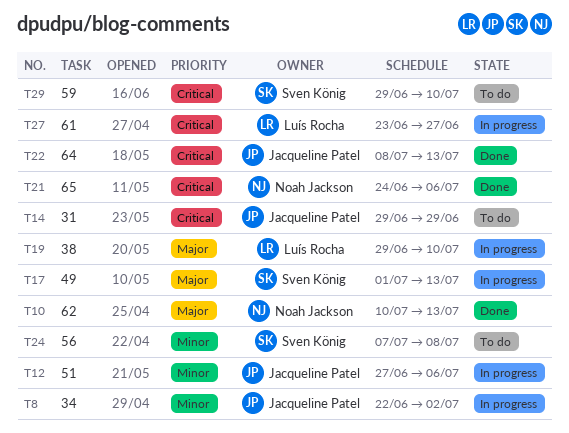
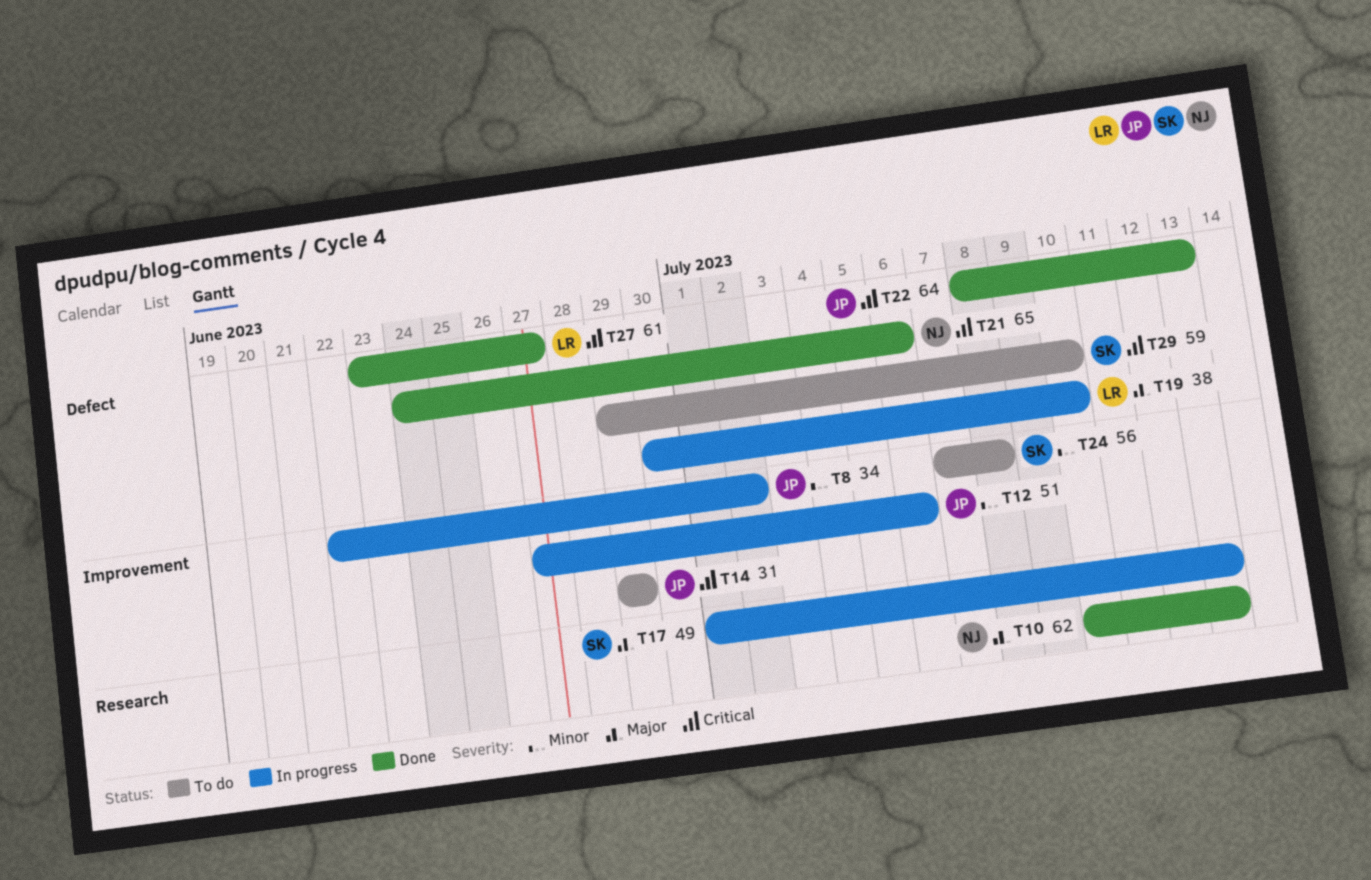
T19, start: Jun 29 -> Jun 30
T27, status: In progress -> Done

